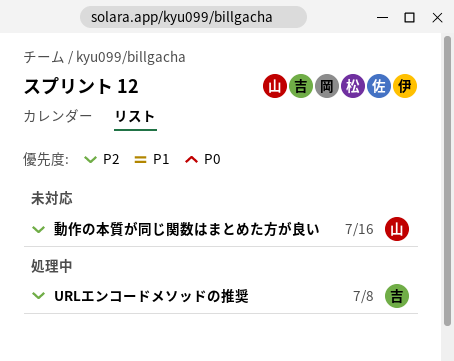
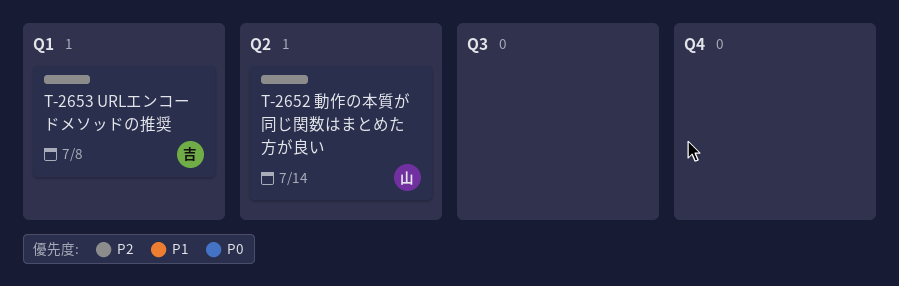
動作の本質が同じ関数はまとめた方が良い, due: Jul 16 -> Jul 14

